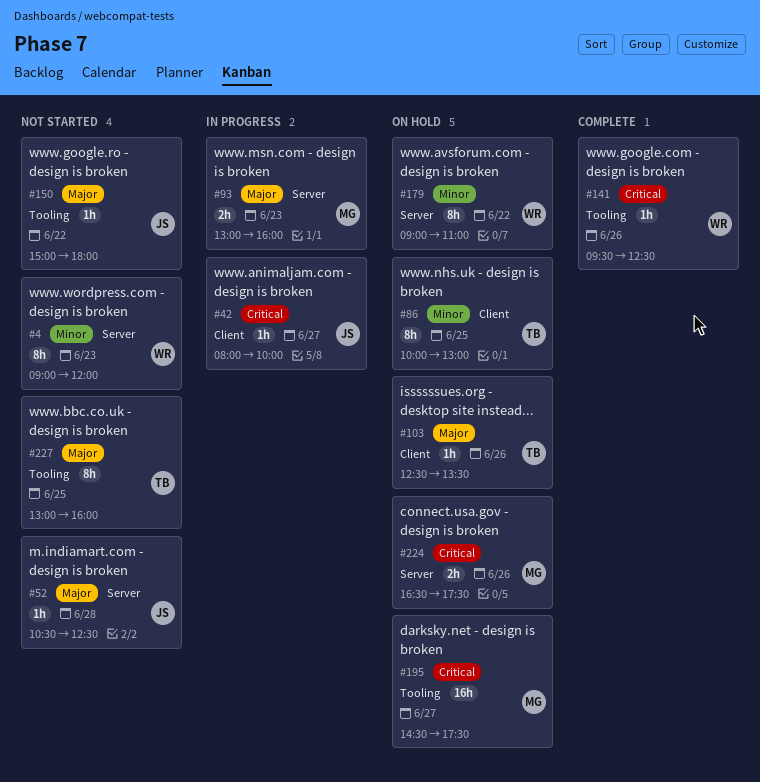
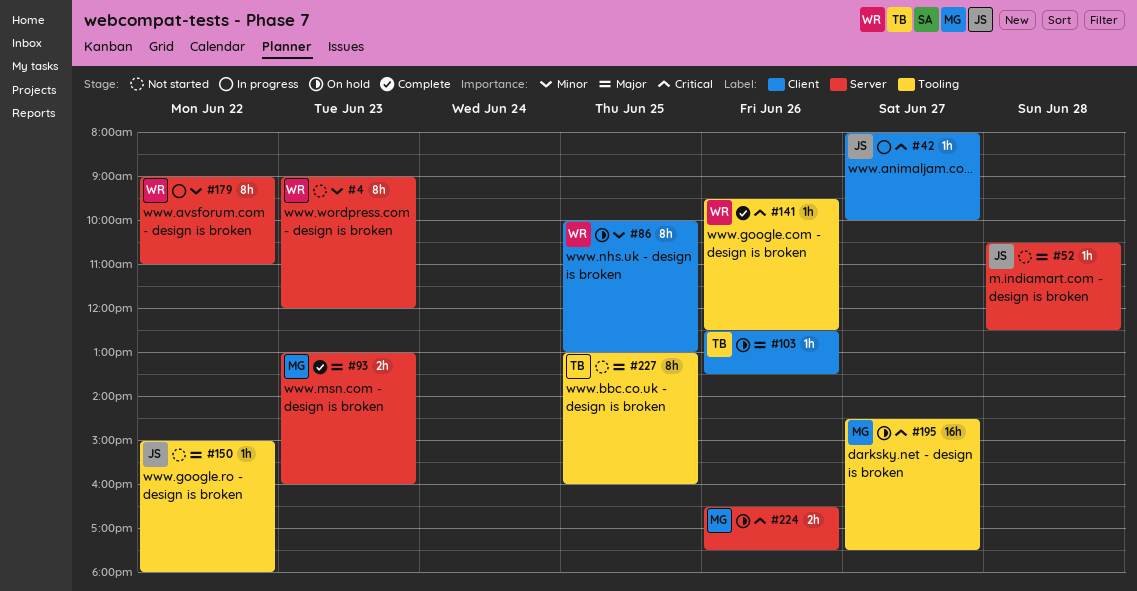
#86, owner: TB -> WR
#93, status: In progress -> Complete
#179, status: On hold -> In progress

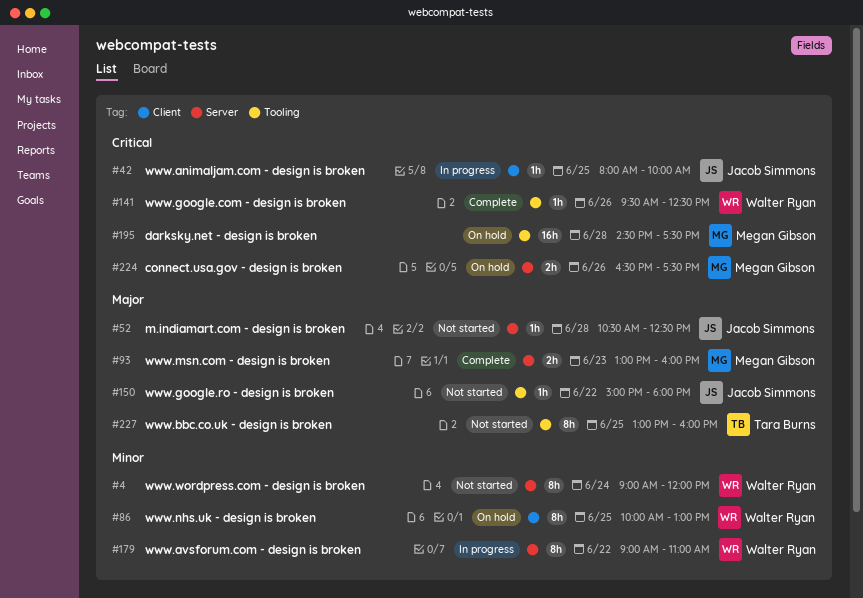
#4, day: Jun 23 -> Jun 24
#42, day: Jun 27 -> Jun 25
#103: present -> none
#195, day: Jun 27 -> Jun 28

